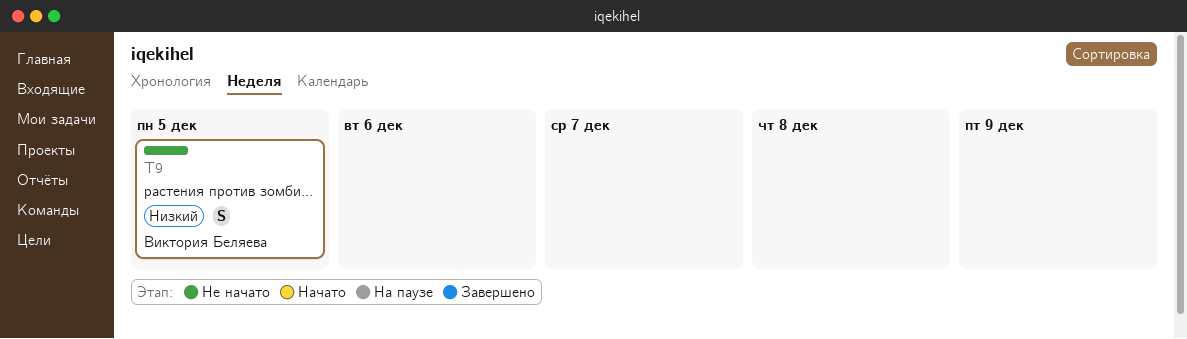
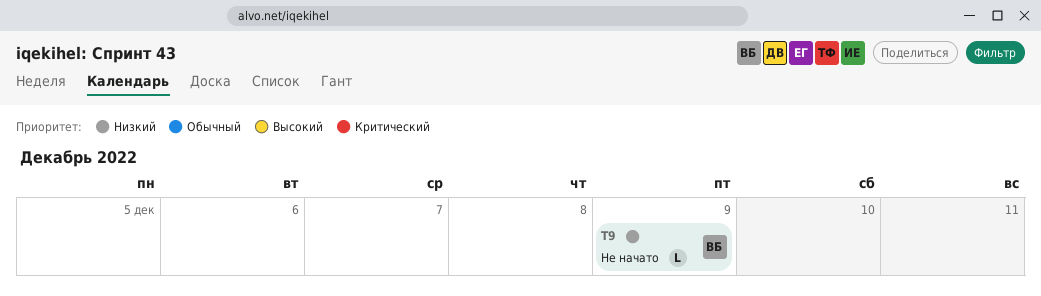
T9, estimate: S -> L
T9, due: Dec 5 -> Dec 9

